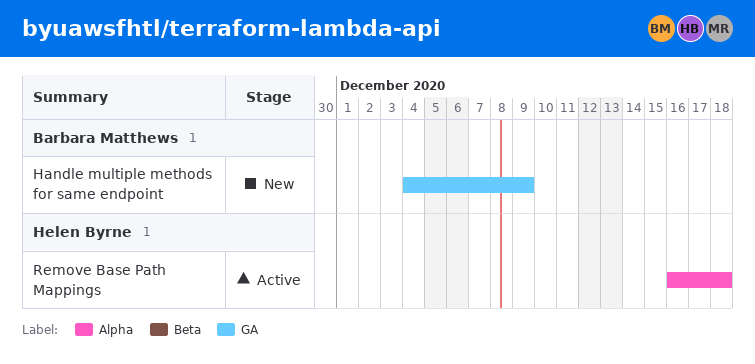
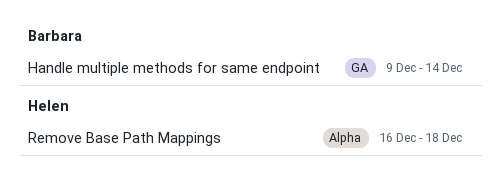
Handle multiple methods for same endpoint, start: Dec 4 -> Dec 9
Handle multiple methods for same endpoint, due: Dec 9 -> Dec 14

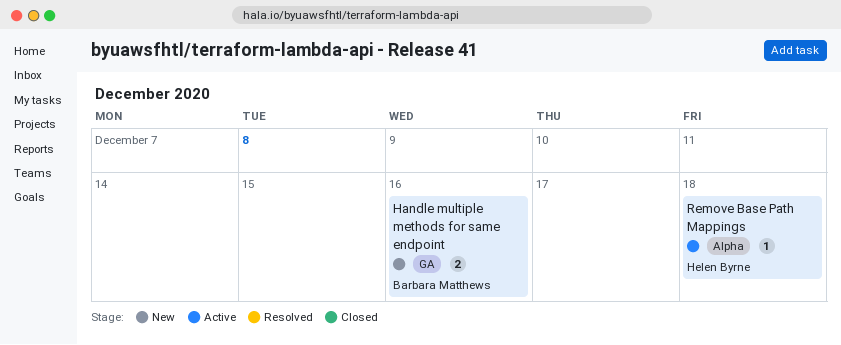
Handle multiple methods for same endpoint, due: Dec 14 -> Dec 16

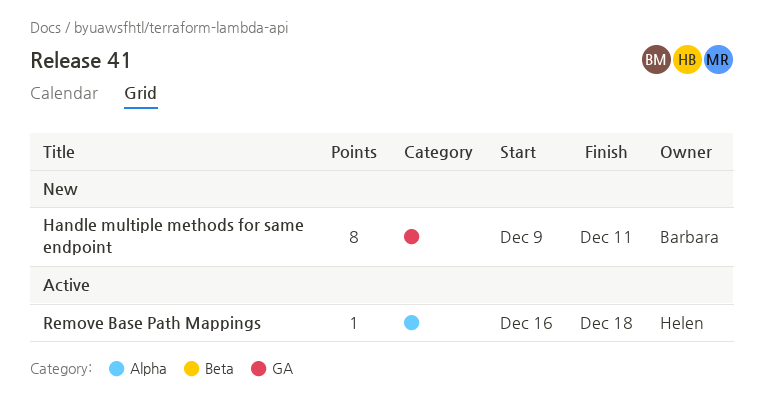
Handle multiple methods for same endpoint, estimate: 2 -> 8
Handle multiple methods for same endpoint, due: Dec 16 -> Dec 11

